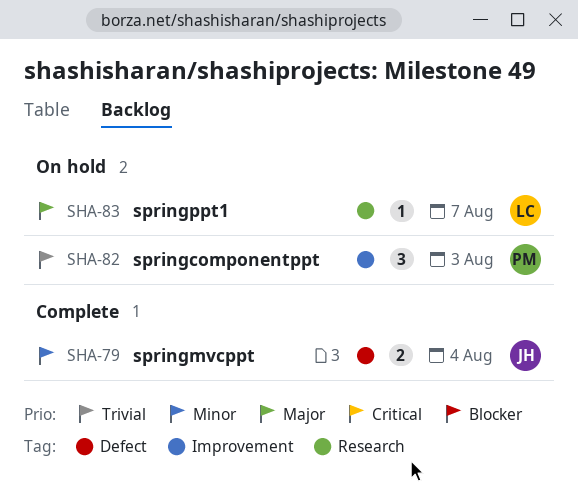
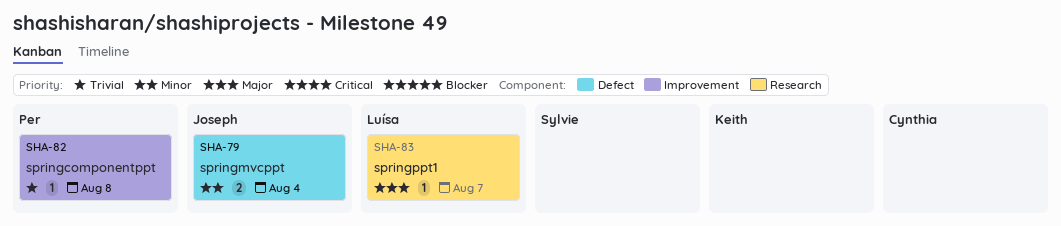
SHA-82, estimate: 3 -> 1
SHA-82, due: Aug 3 -> Aug 8

